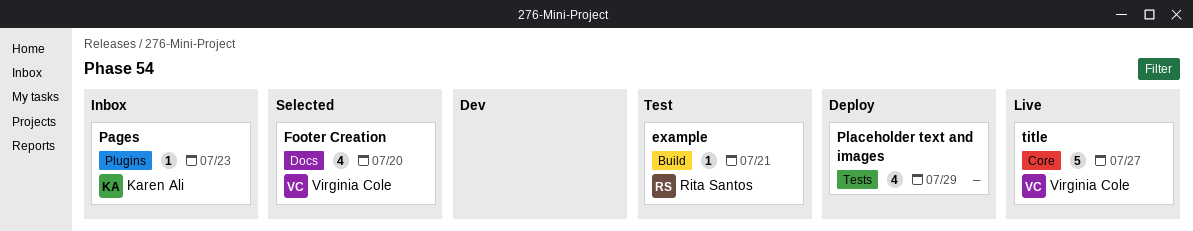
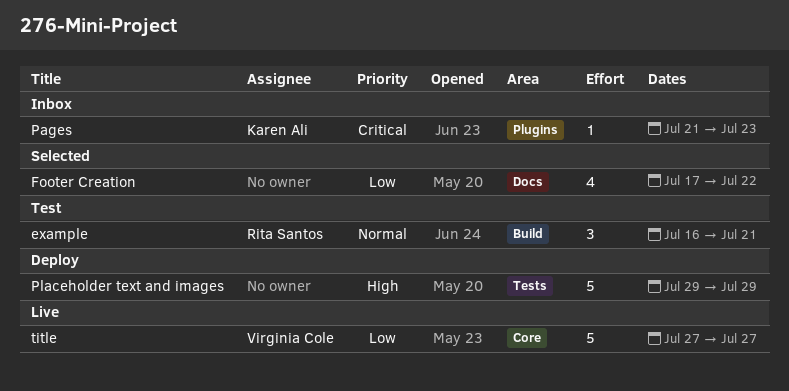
example, estimate: 1 -> 3
Footer Creation, owner: Virginia Cole -> none
Footer Creation, due: Jul 20 -> Jul 22
Placeholder text and images, estimate: 4 -> 5

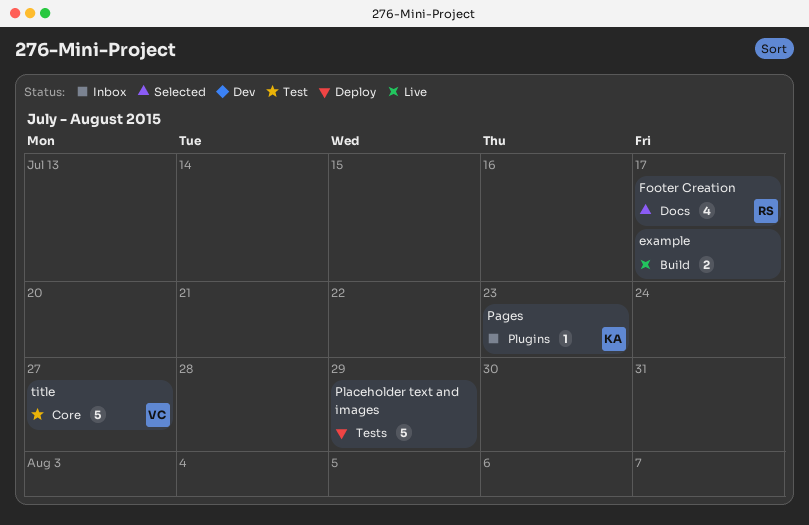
example, status: Test -> Live
example, owner: Rita Santos -> none
example, estimate: 3 -> 2
example, due: Jul 21 -> Jul 17
Footer Creation, owner: none -> Rita Santos
Footer Creation, due: Jul 22 -> Jul 17
title, status: Live -> Test

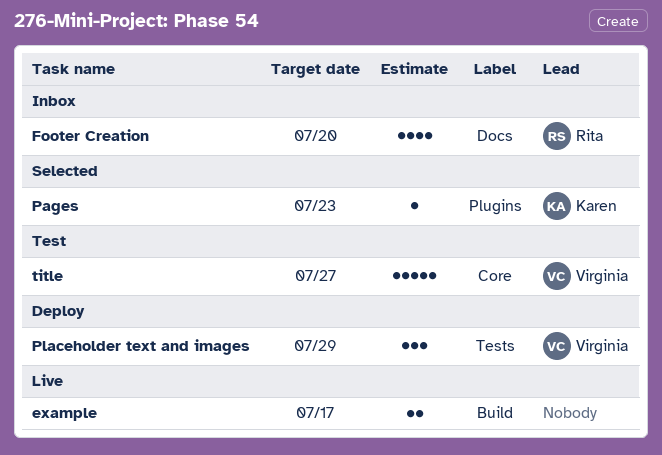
Footer Creation, status: Selected -> Inbox
Footer Creation, due: Jul 17 -> Jul 20
Pages, status: Inbox -> Selected
Placeholder text and images, owner: none -> Virginia
Placeholder text and images, estimate: 5 -> 3

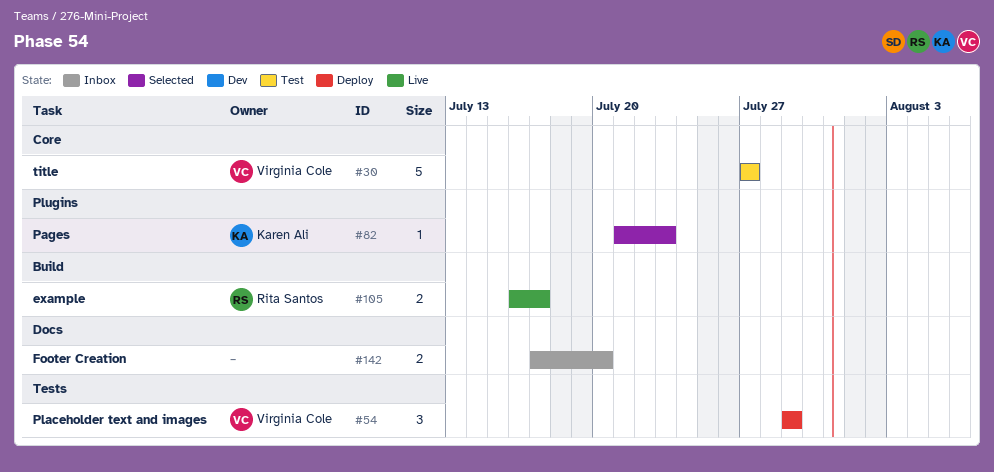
example, owner: none -> Rita Santos
Footer Creation, owner: Rita Santos -> none
Footer Creation, estimate: 4 -> 2

